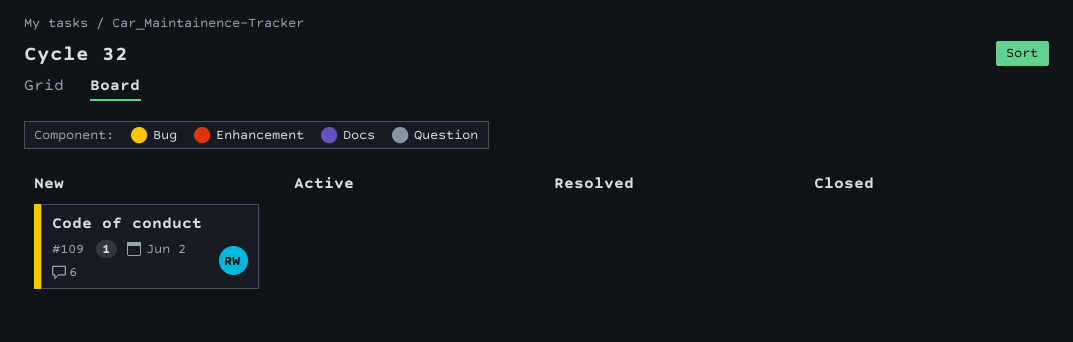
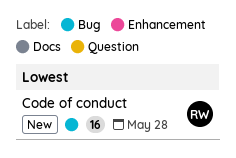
Code of conduct, estimate: 1 -> 16
Code of conduct, due: Jun 2 -> May 28

